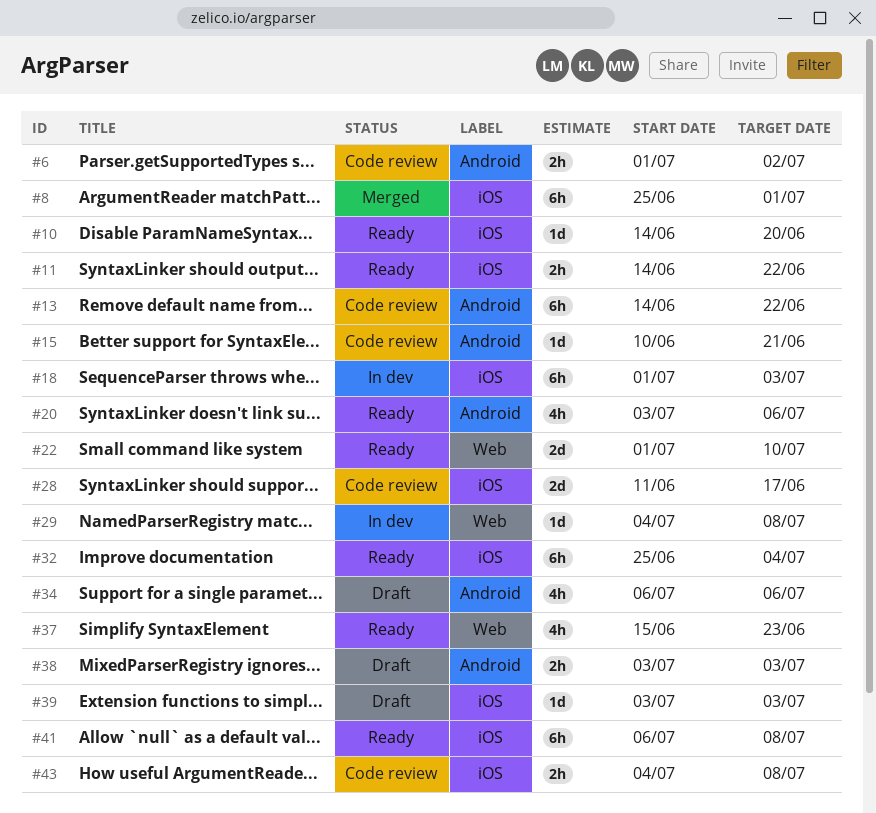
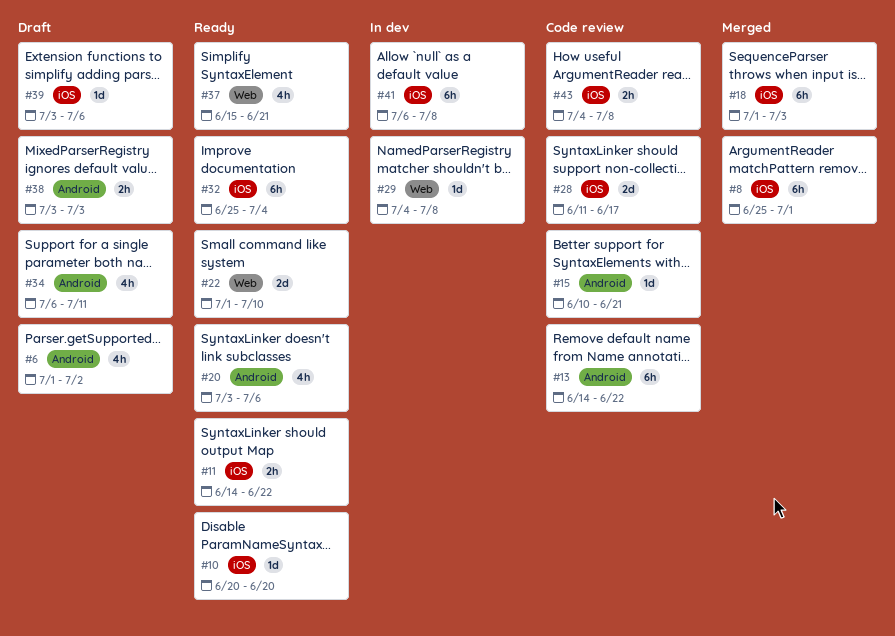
#6, status: Code review -> Draft
#6, estimate: 2h -> 4h
#10, start: Jun 14 -> Jun 20
#18, status: In dev -> Merged
#34, due: Jul 6 -> Jul 11
#37, due: Jun 23 -> Jun 21
#39, due: Jul 3 -> Jul 6
#41, status: Ready -> In dev

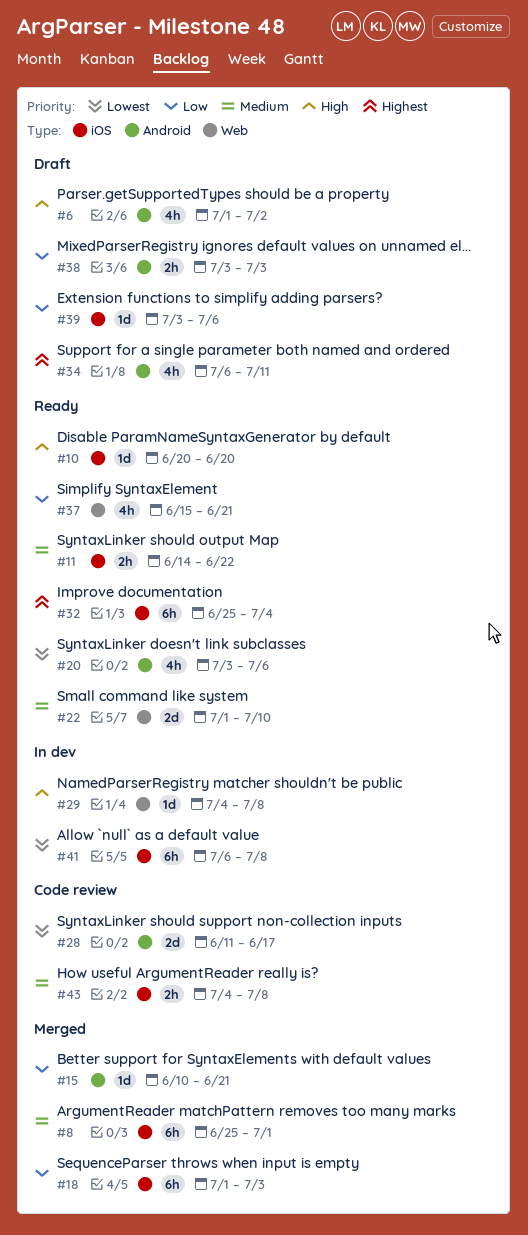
#13: present -> none
#15, status: Code review -> Merged
#28, label: iOS -> Android

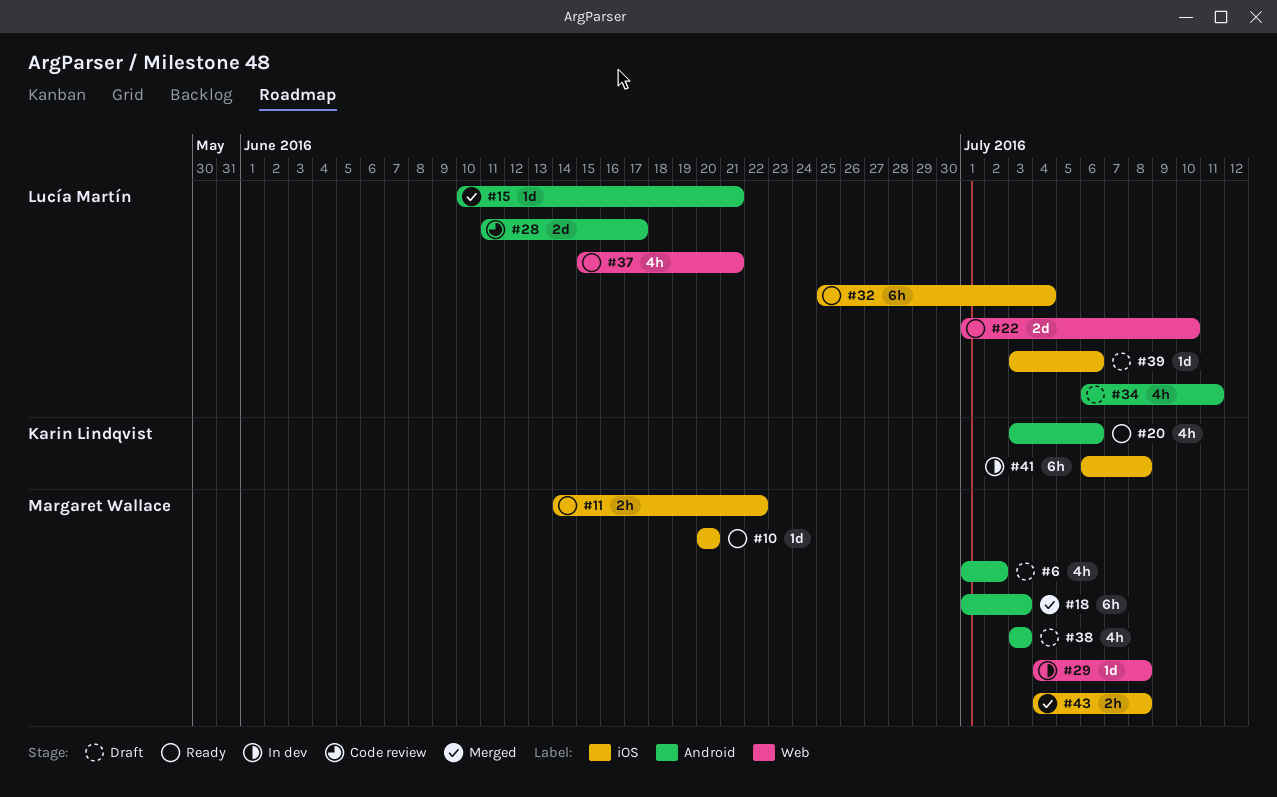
#8: present -> none
#18, label: iOS -> Android
#38, estimate: 2h -> 4h
#43, status: Code review -> Merged

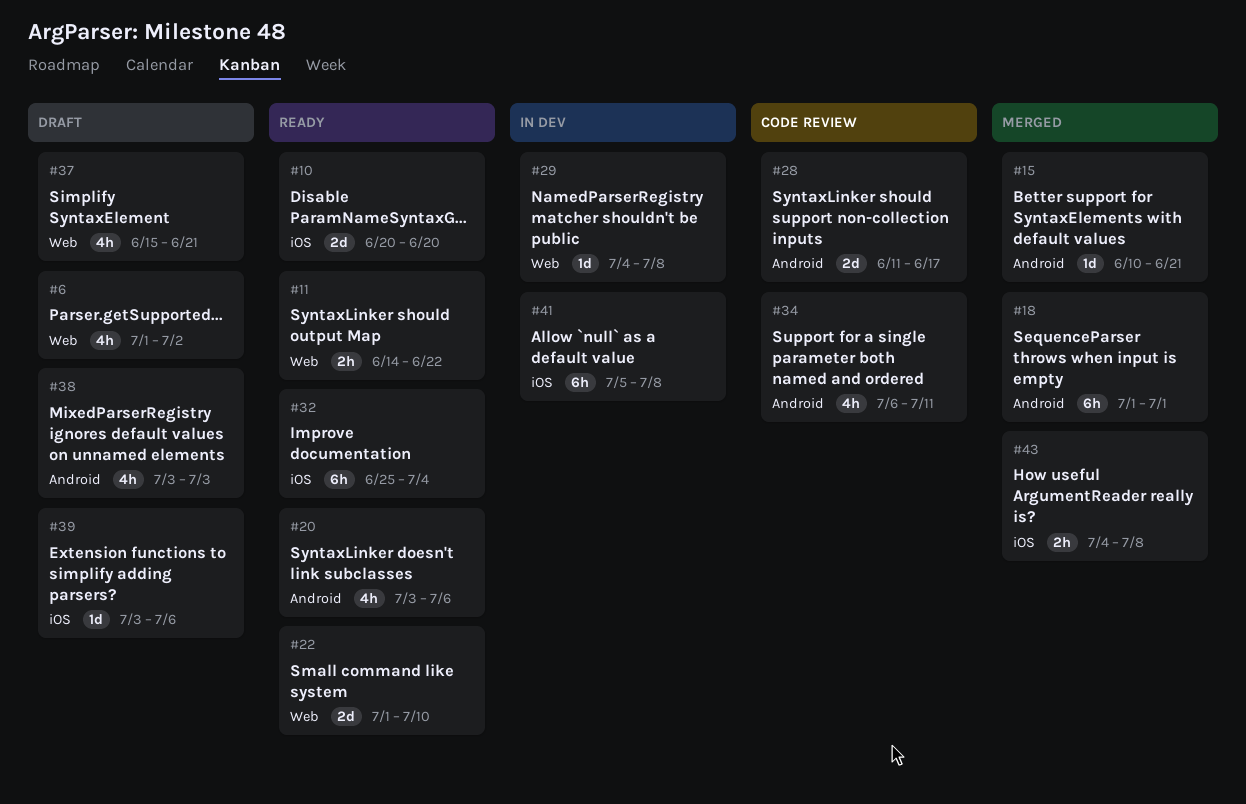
#6, label: Android -> Web
#10, estimate: 1d -> 2d
#11, label: iOS -> Web
#18, due: Jul 3 -> Jul 1
#34, status: Draft -> Code review
#37, status: Ready -> Draft
#41, start: Jul 6 -> Jul 5

